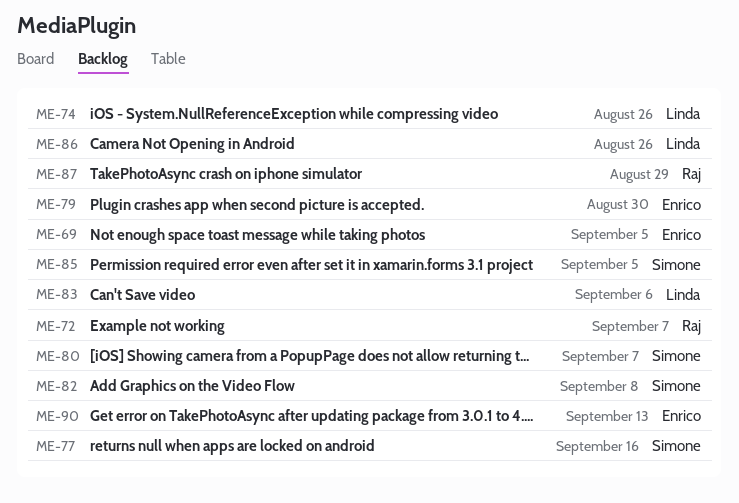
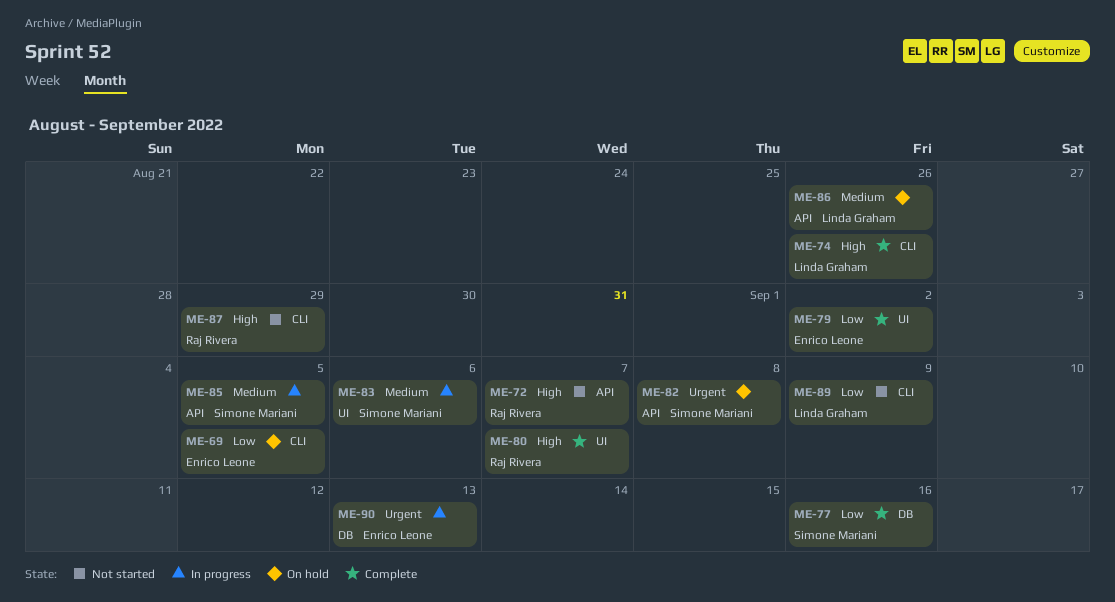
ME-79, due: Aug 30 -> Sep 2
ME-80, owner: Simone Mariani -> Raj Rivera
ME-83, owner: Linda Graham -> Simone Mariani
ME-89: none -> present

